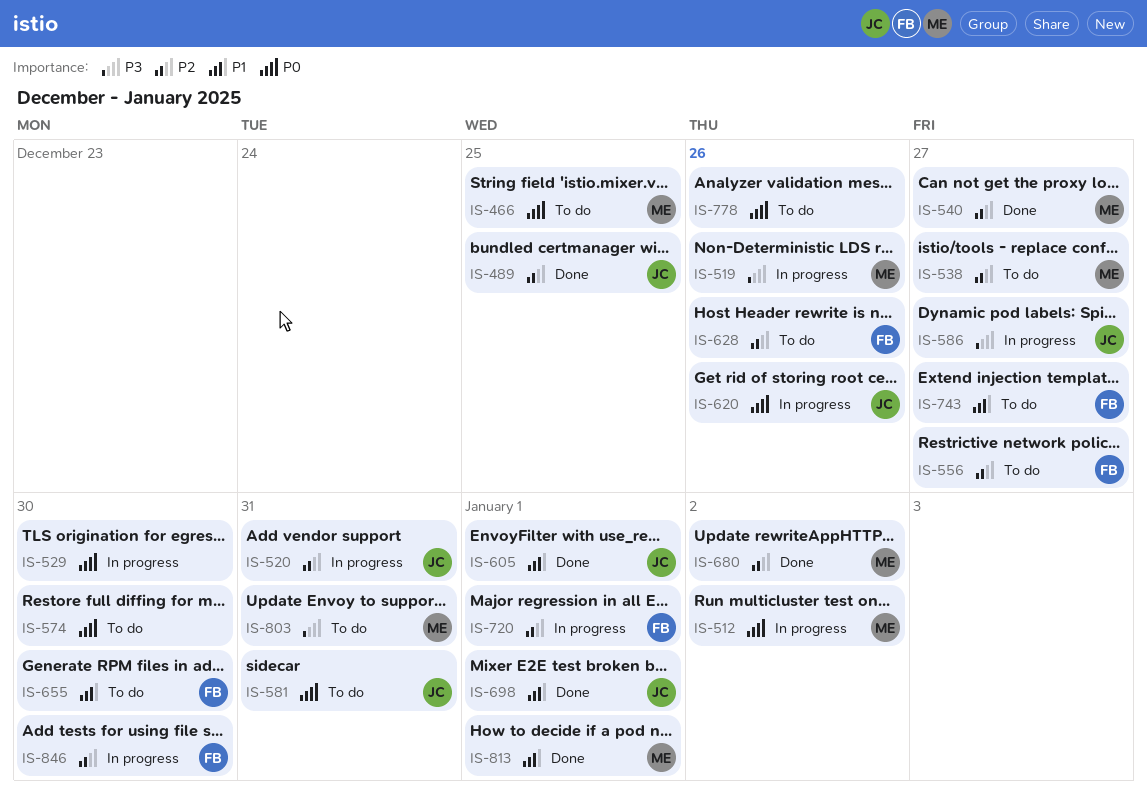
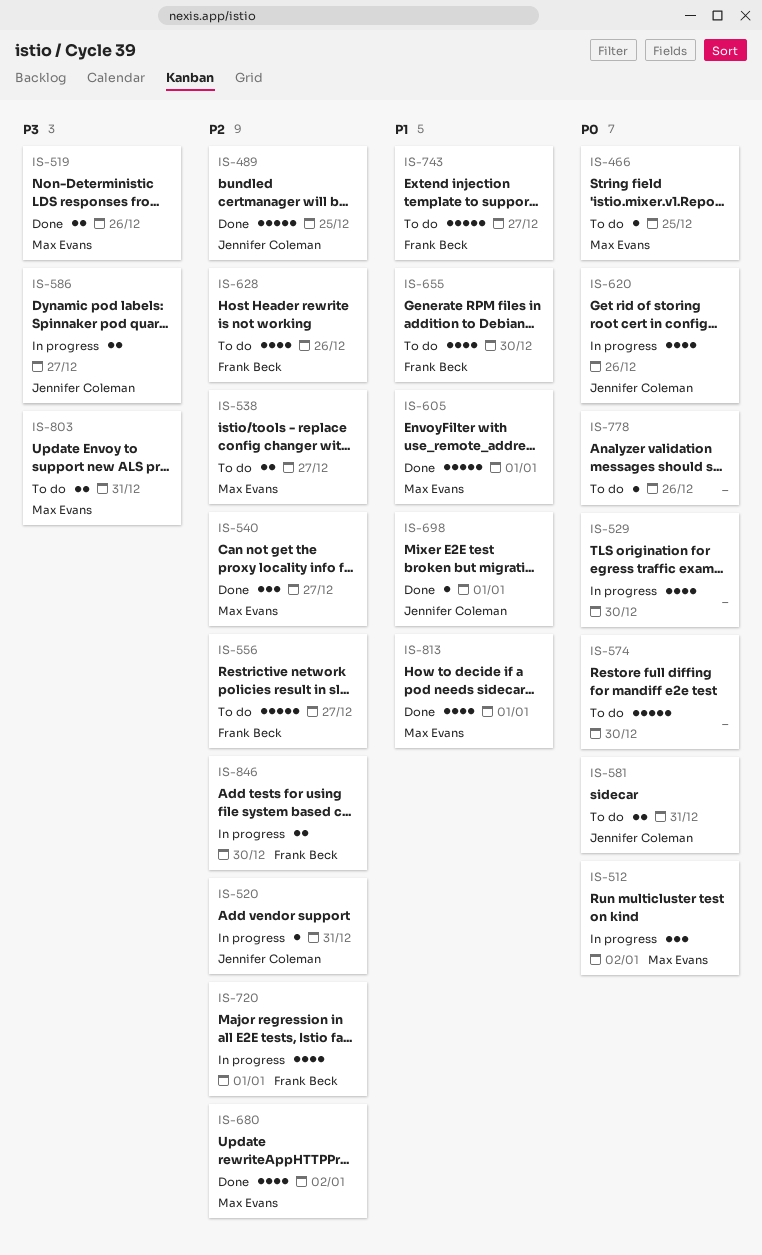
IS-519, status: In progress -> Done
IS-605, owner: Jennifer Coleman -> Max Evans

